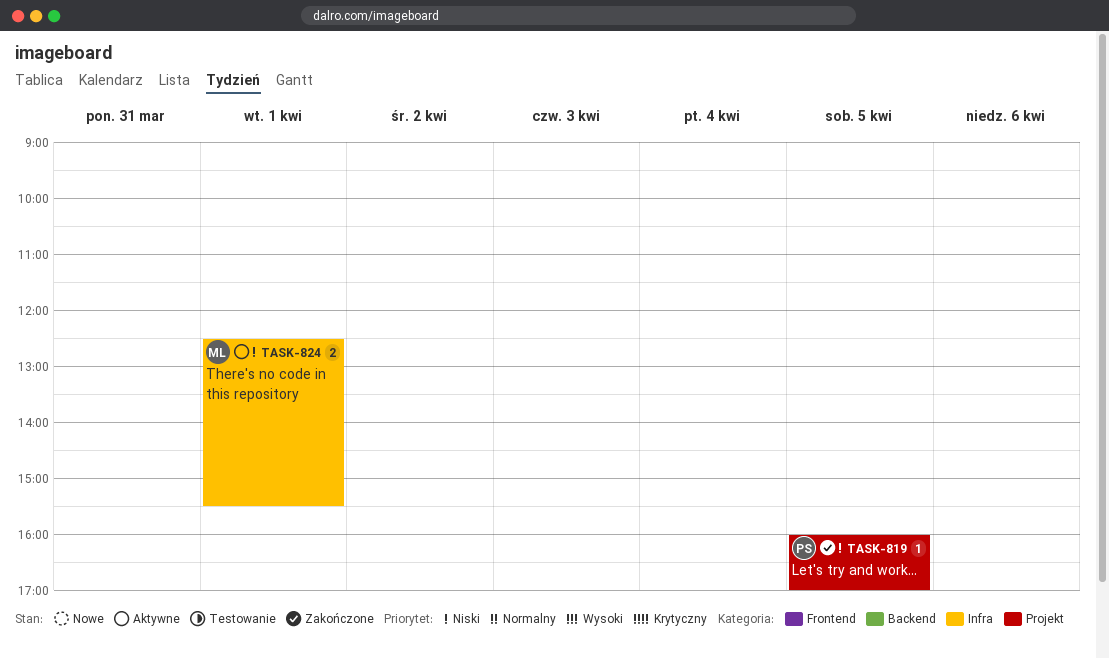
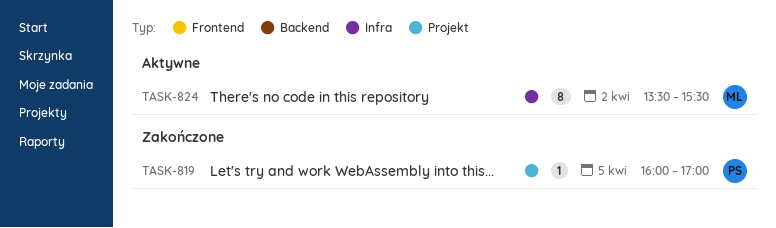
TASK-824, estimate: 2 -> 8
TASK-824, day: Apr 1 -> Apr 2
TASK-824, begins: 12:30 -> 13:30

